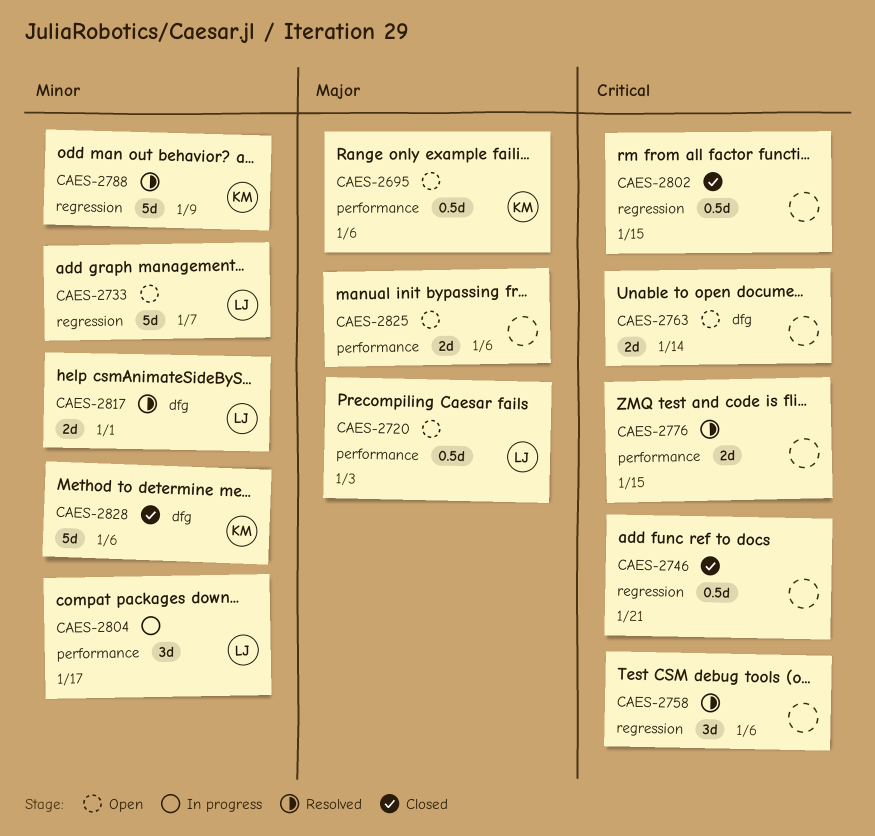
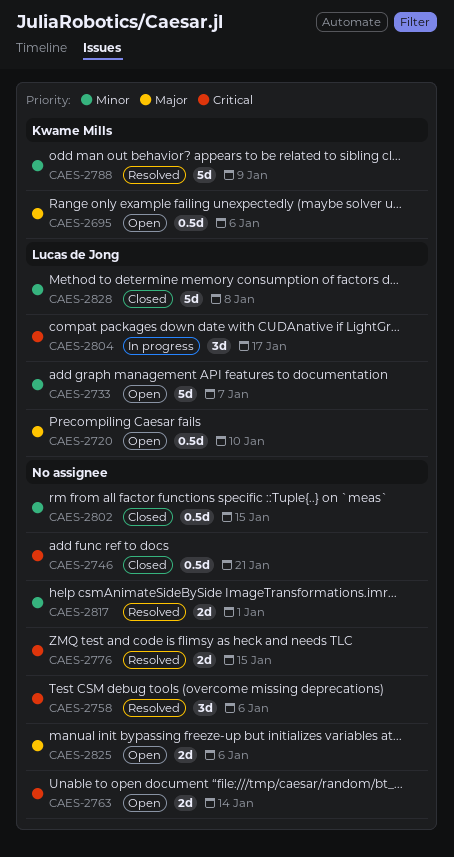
CAES-2720, due: Jan 3 -> Jan 10
CAES-2802, priority: Critical -> Minor
CAES-2804, priority: Minor -> Critical
CAES-2817, owner: Lucas de Jong -> none
CAES-2828, owner: Kwame Mills -> Lucas de Jong
CAES-2828, due: Jan 6 -> Jan 8

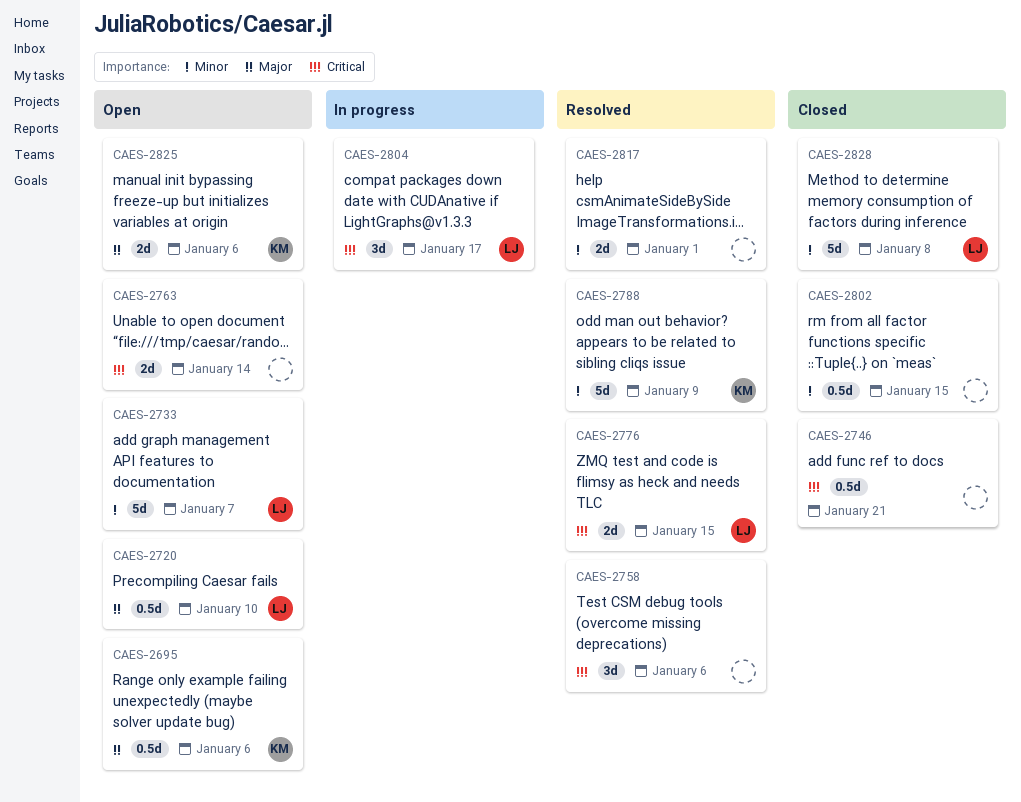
CAES-2776, owner: none -> Lucas de Jong
CAES-2825, owner: none -> Kwame Mills

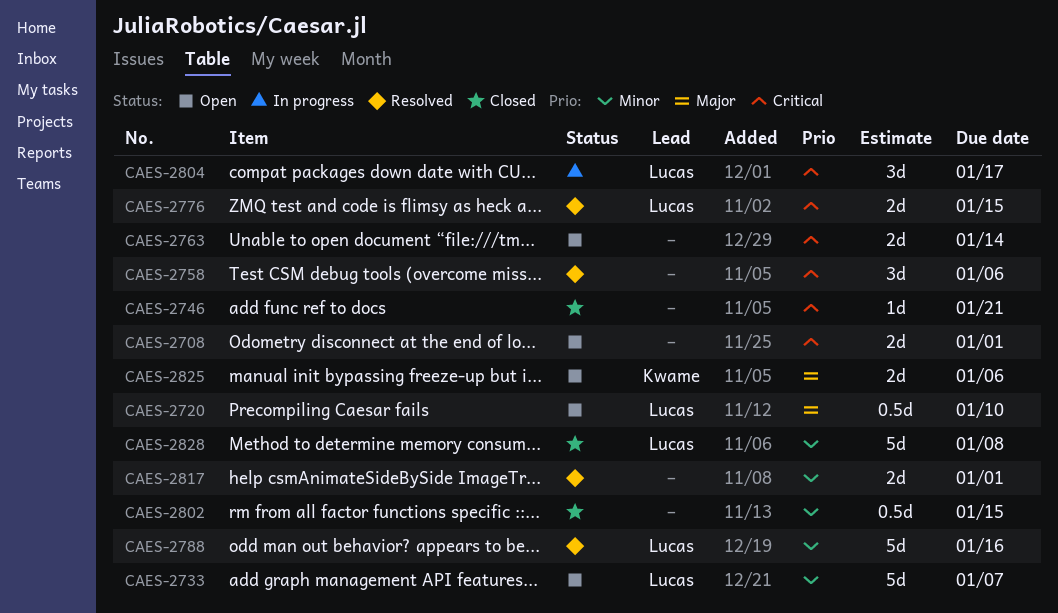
CAES-2695: present -> none
CAES-2708: none -> present
CAES-2746, estimate: 0.5d -> 1d
CAES-2788, owner: Kwame -> Lucas
CAES-2788, due: Jan 9 -> Jan 16

